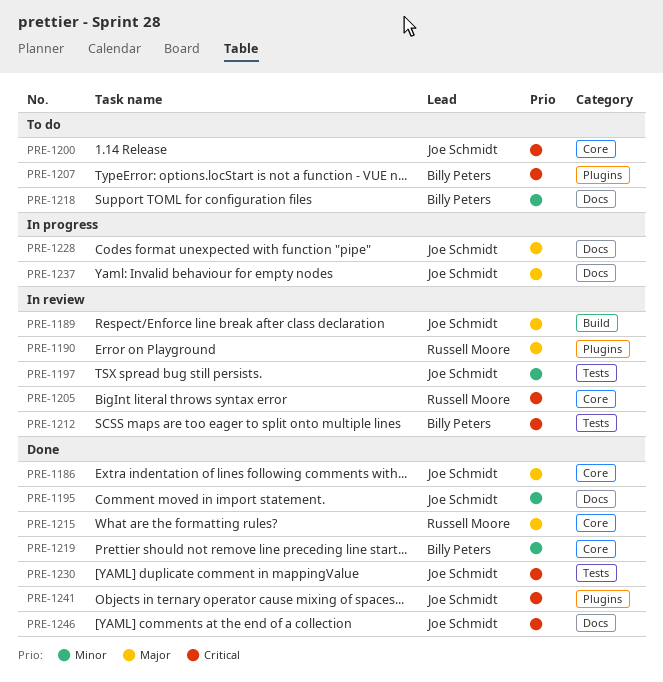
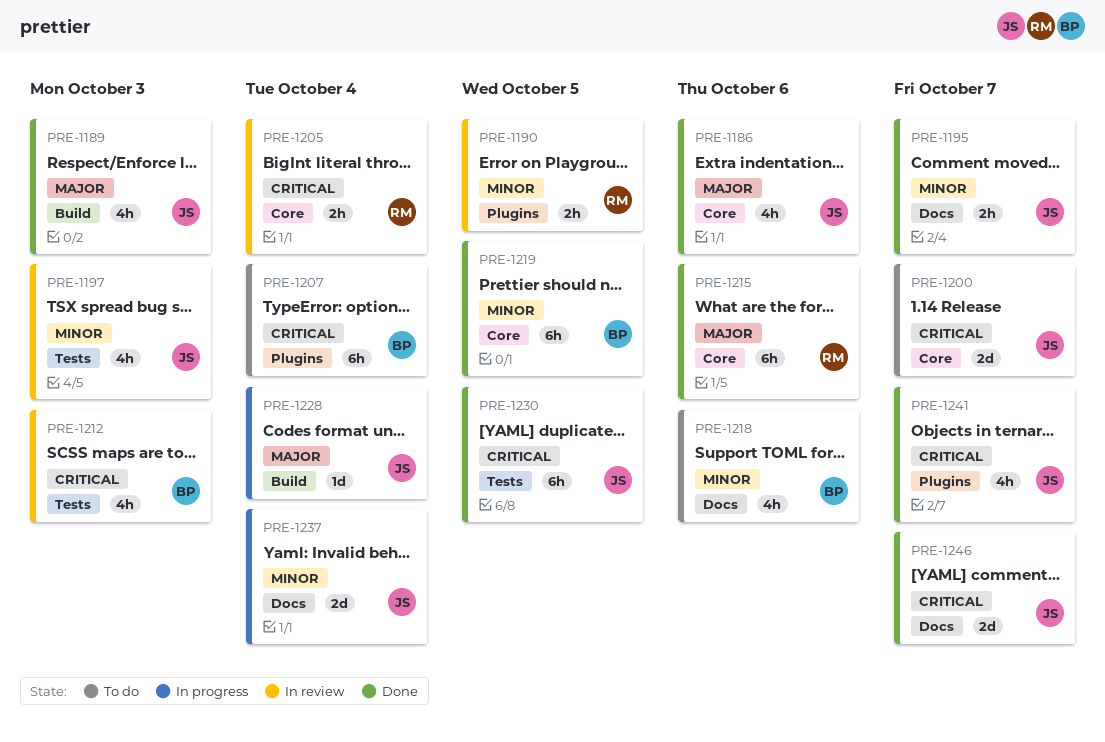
PRE-1189, status: In review -> Done
PRE-1190, priority: Major -> Minor
PRE-1228, label: Docs -> Build
PRE-1237, priority: Major -> Minor

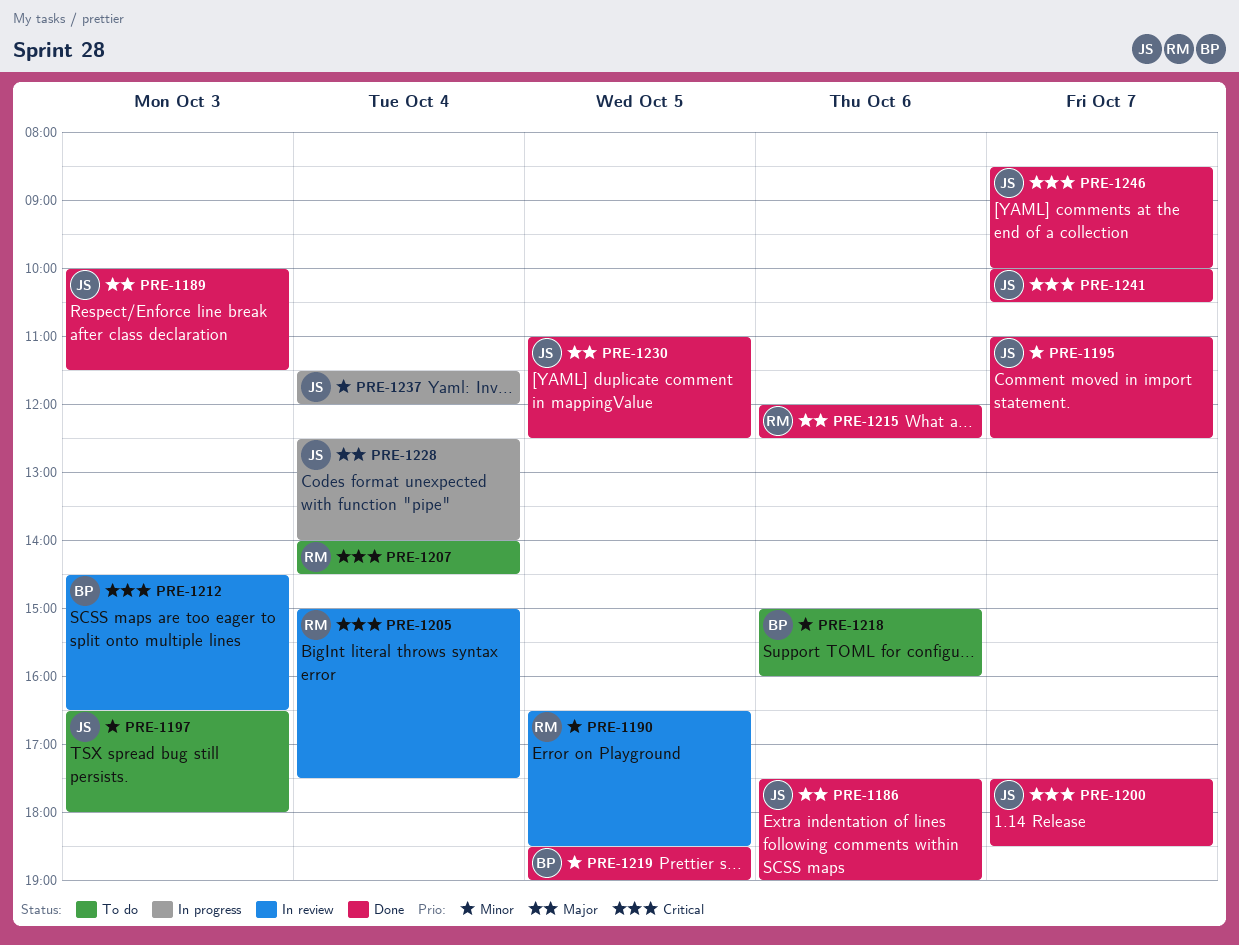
PRE-1197, status: In review -> To do
PRE-1200, status: To do -> Done
PRE-1207, owner: BP -> RM
PRE-1230, priority: Critical -> Major

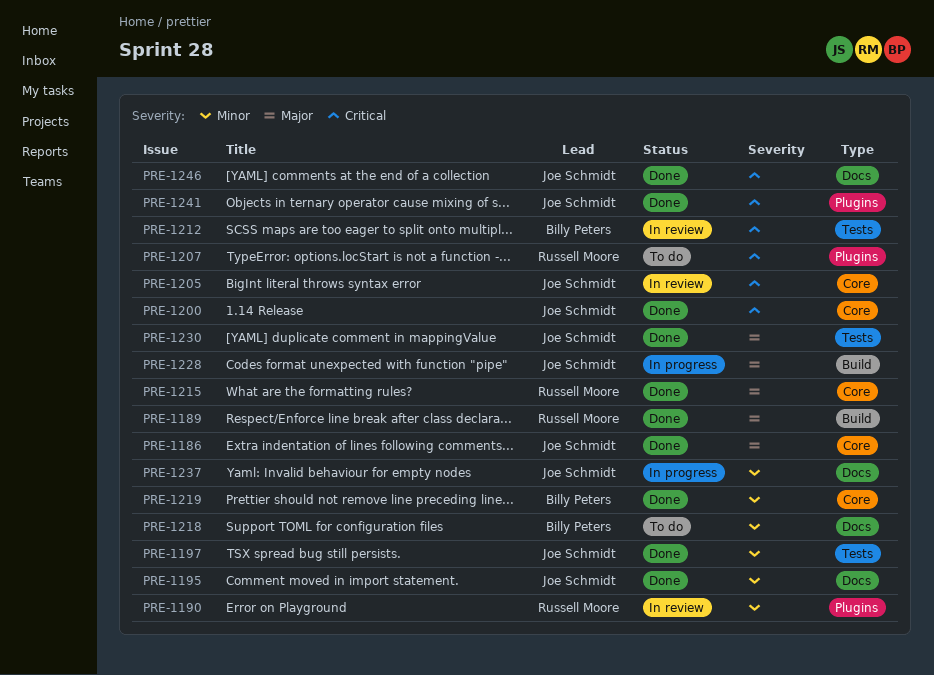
PRE-1189, owner: Joe Schmidt -> Russell Moore
PRE-1197, status: To do -> Done
PRE-1205, owner: Russell Moore -> Joe Schmidt

